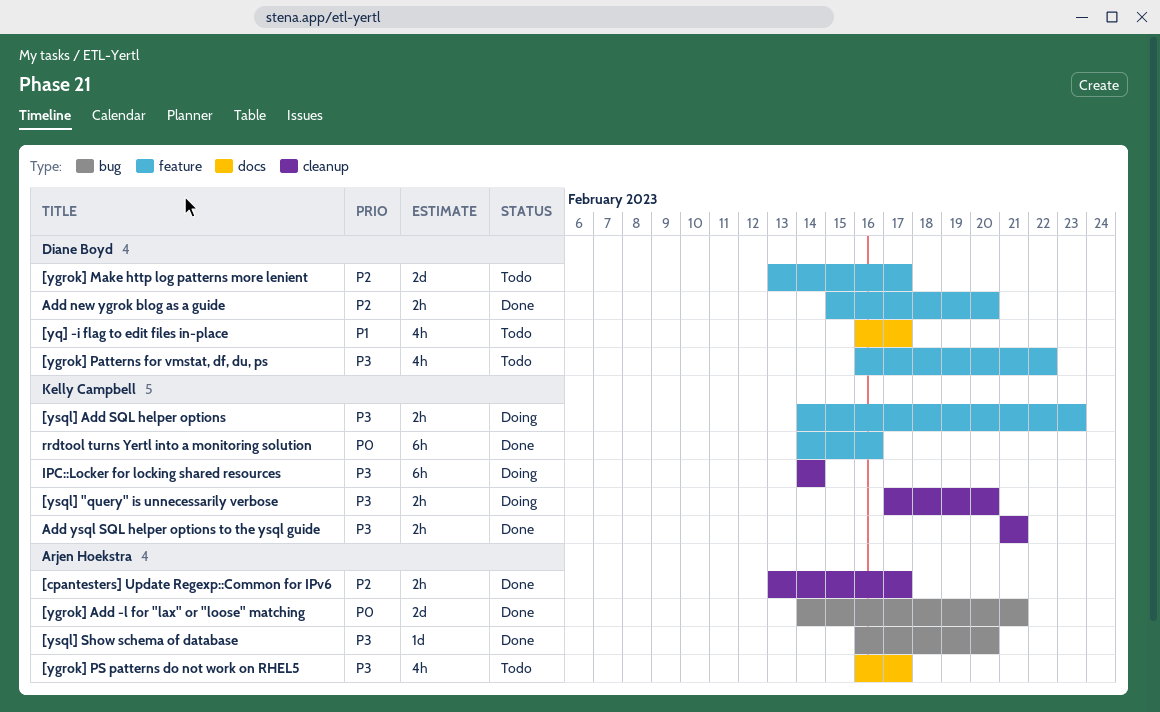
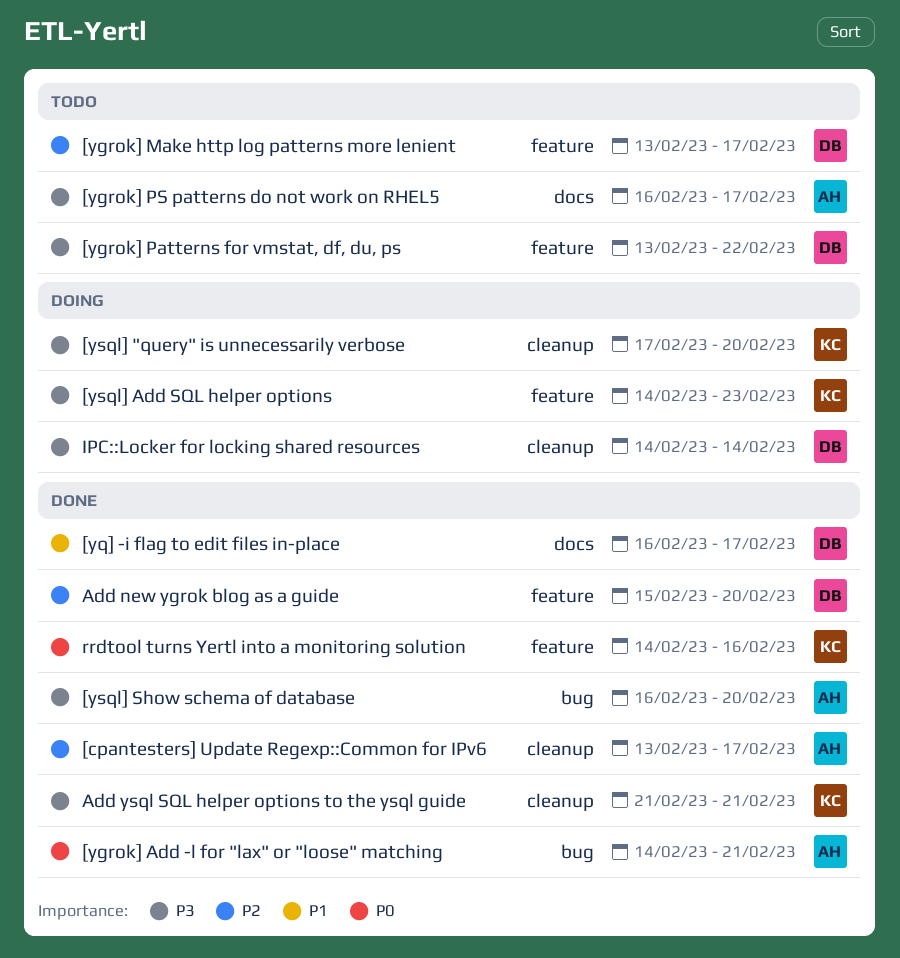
[ygrok] Patterns for vmstat, df, du, ps, start: Feb 16 -> Feb 13
[yq] -i flag to edit files in-place, status: Todo -> Done
IPC::Locker for locking shared resources, owner: Kelly Campbell -> Diane Boyd

